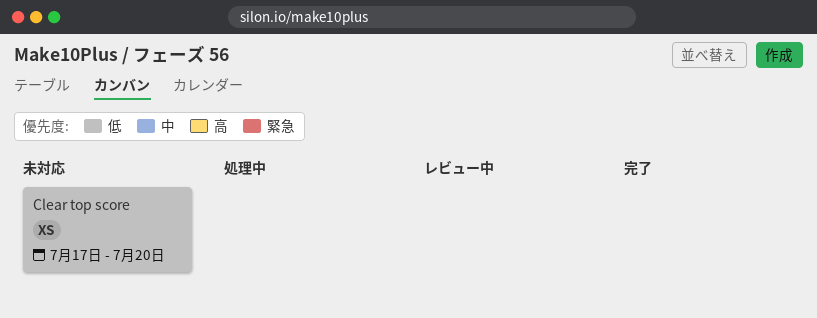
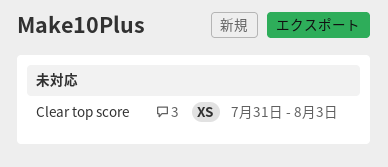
Clear top score, start: Jul 17 -> Jul 31
Clear top score, due: Jul 20 -> Aug 3

